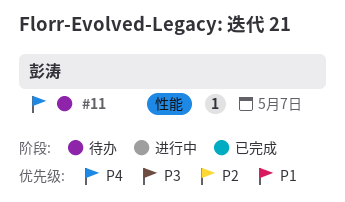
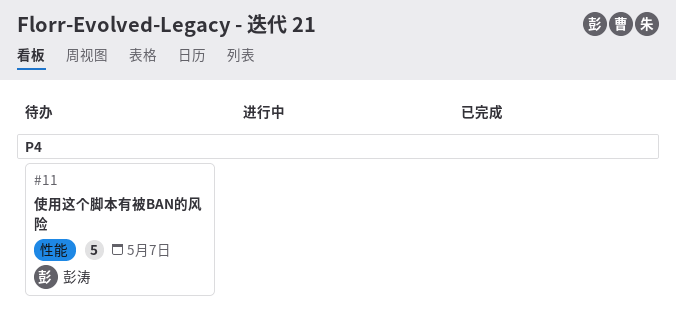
#11, estimate: 1 -> 5

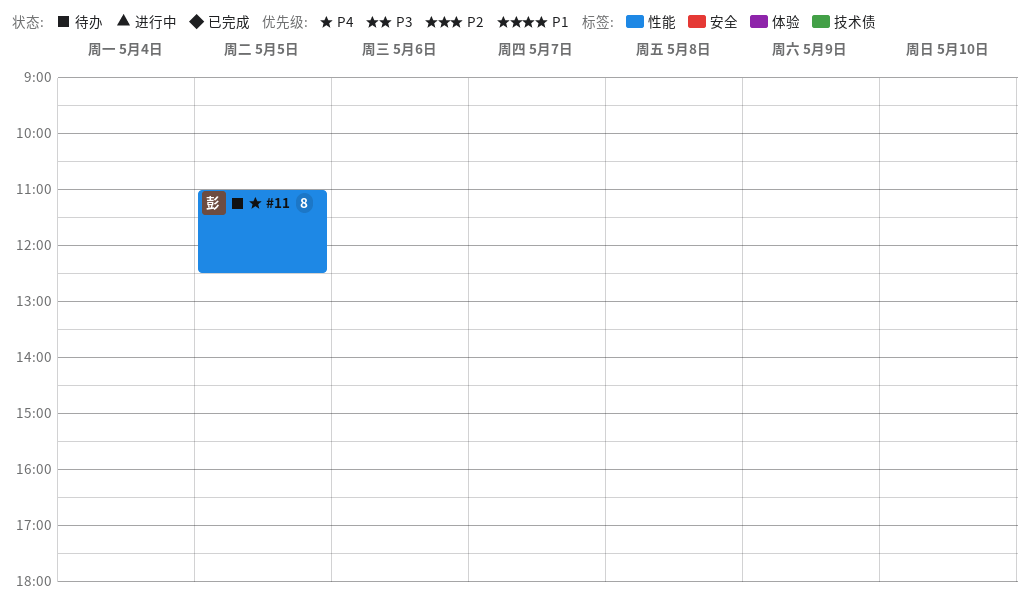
#11, estimate: 5 -> 8
#11, day: May 7 -> May 5

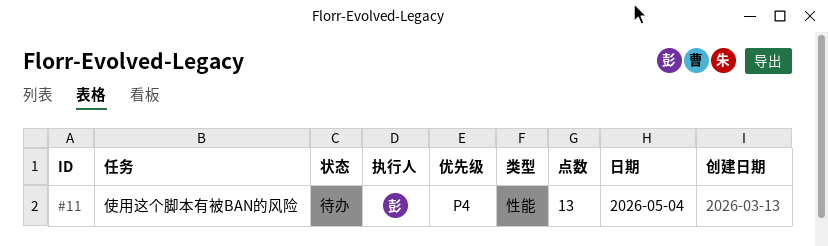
#11, estimate: 8 -> 13
#11, day: May 5 -> May 4

